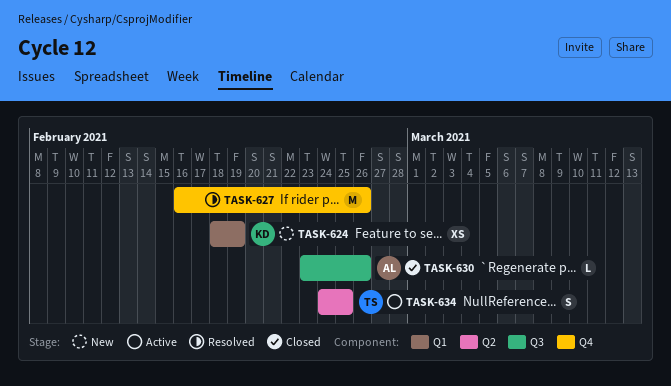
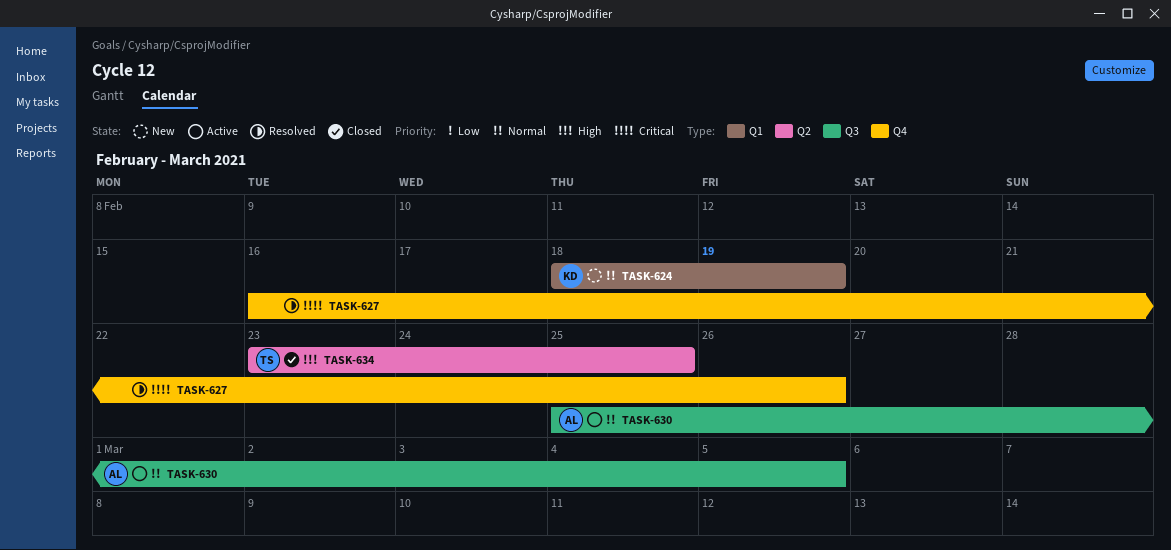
TASK-630, status: Closed -> Active
TASK-630, start: Feb 23 -> Feb 25
TASK-630, due: Feb 26 -> Mar 5
TASK-634, status: Active -> Closed
TASK-634, start: Feb 24 -> Feb 23

